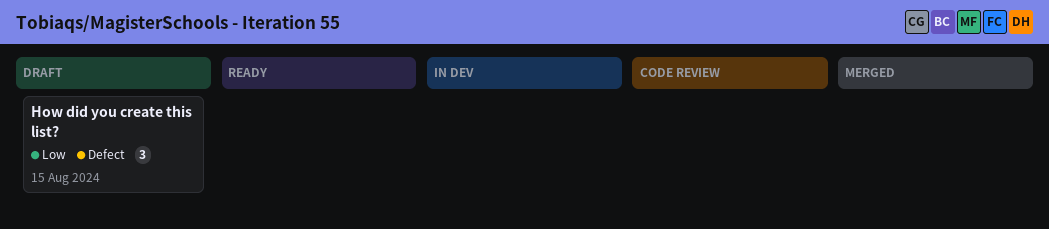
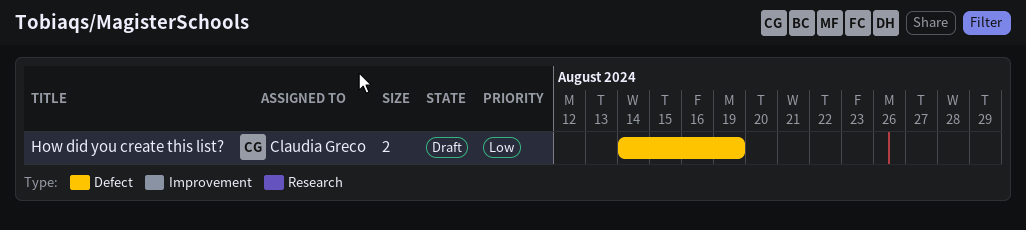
How did you create this list?, estimate: 3 -> 2
How did you create this list?, due: Aug 15 -> Aug 19

